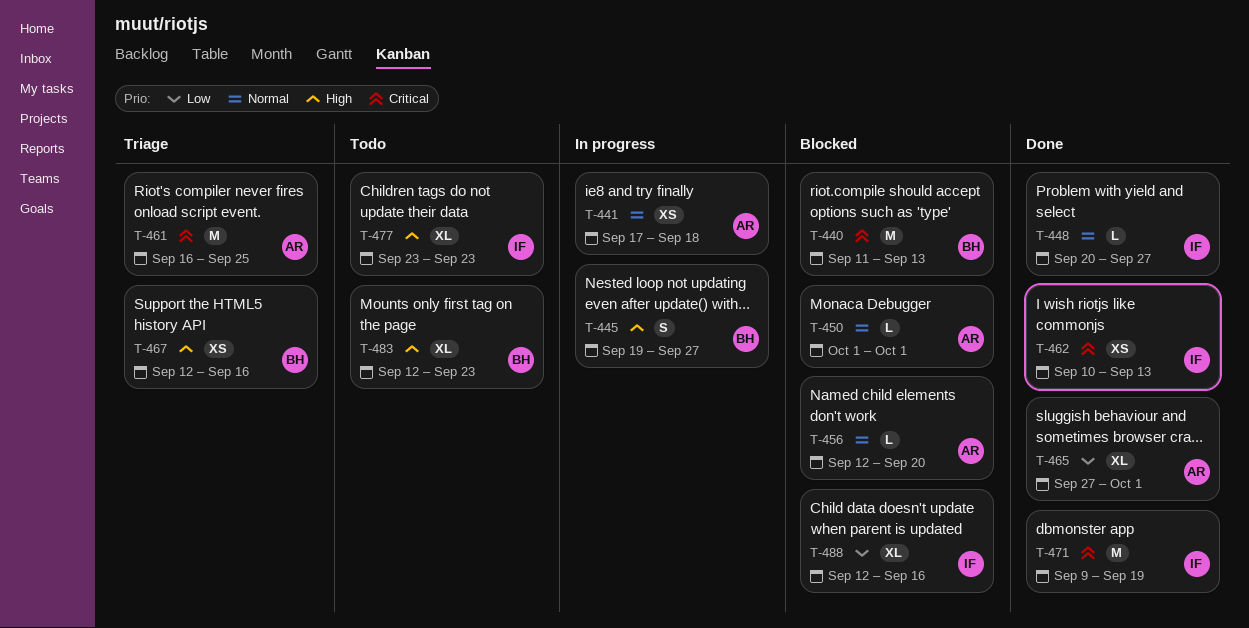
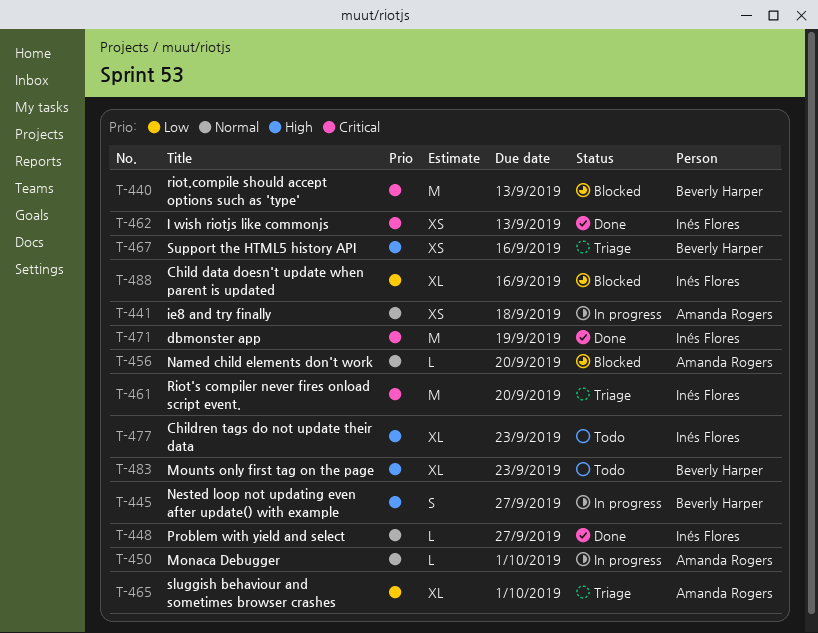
T-450, status: Blocked -> In progress
T-461, owner: Amanda Rogers -> Inés Flores
T-461, due: Sep 25 -> Sep 20
T-465, status: Done -> Triage

